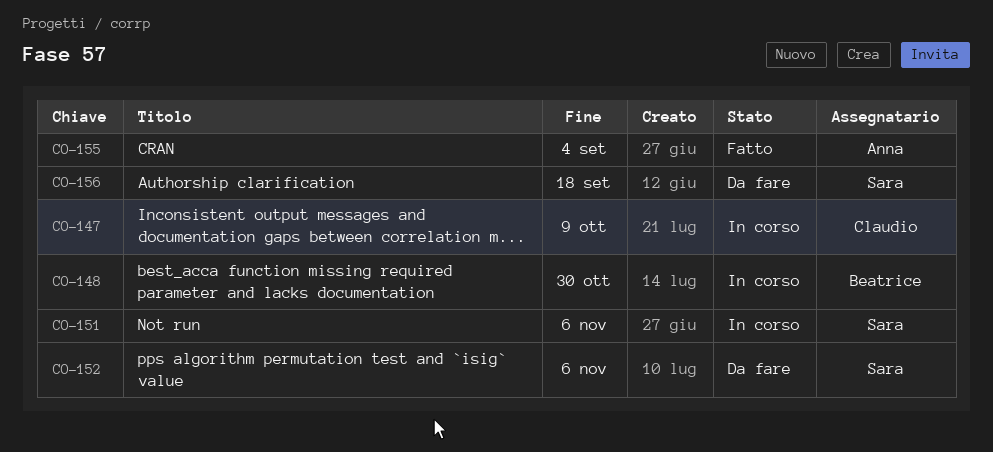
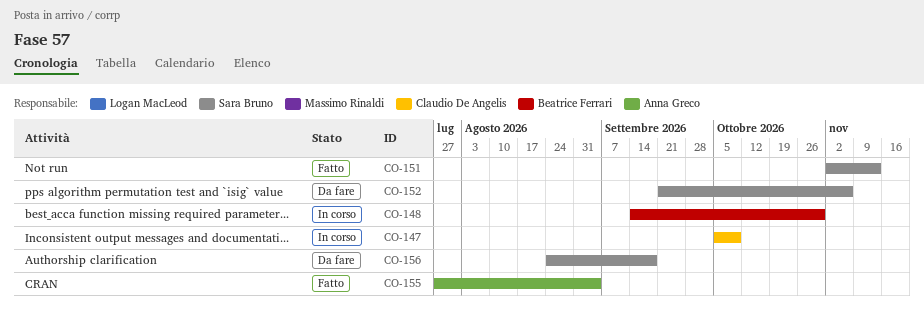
CO-151, status: In corso -> Fatto
CO-151, due: Nov 6 -> Nov 13

